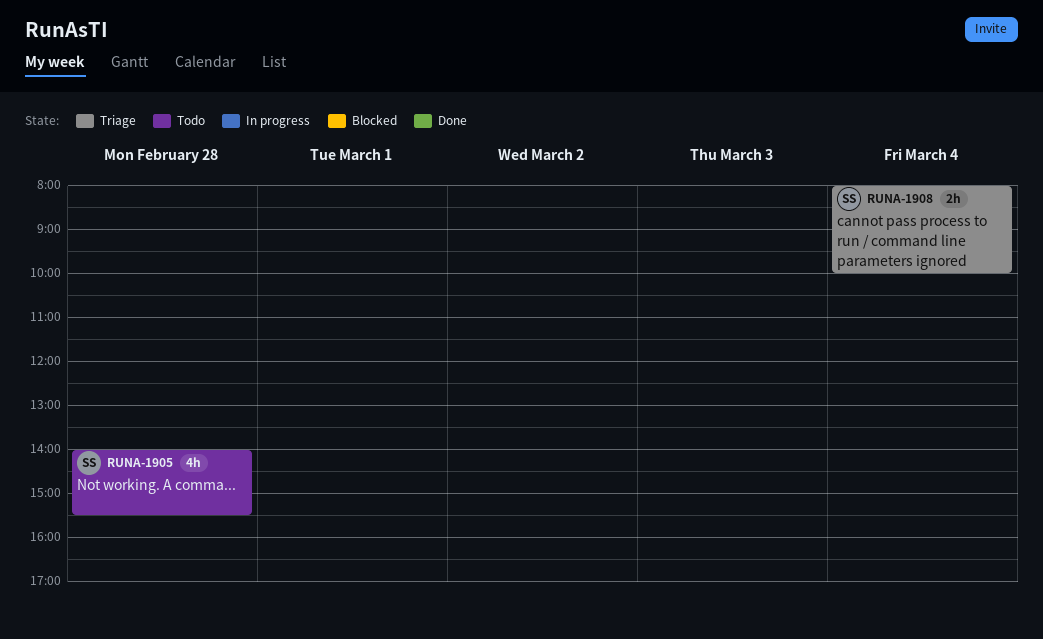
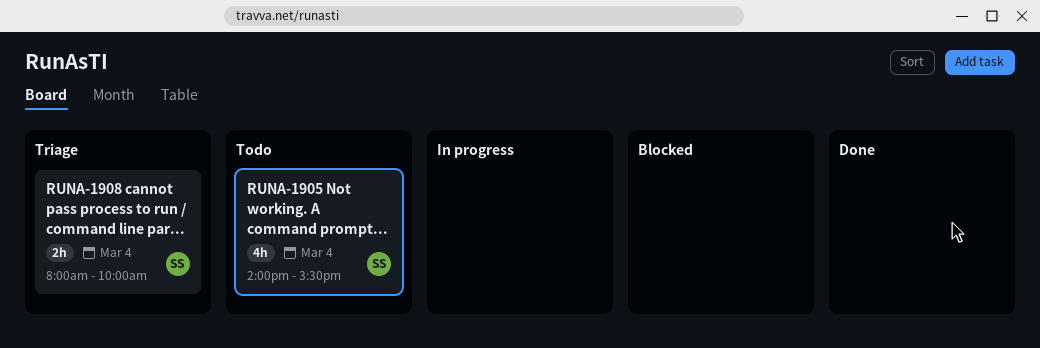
RUNA-1905, day: Feb 28 -> Mar 4

